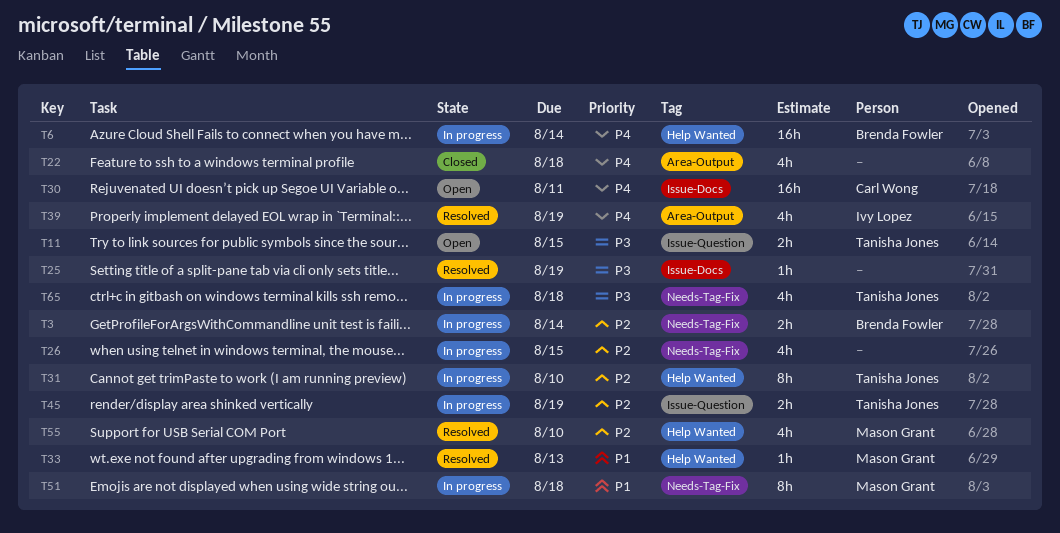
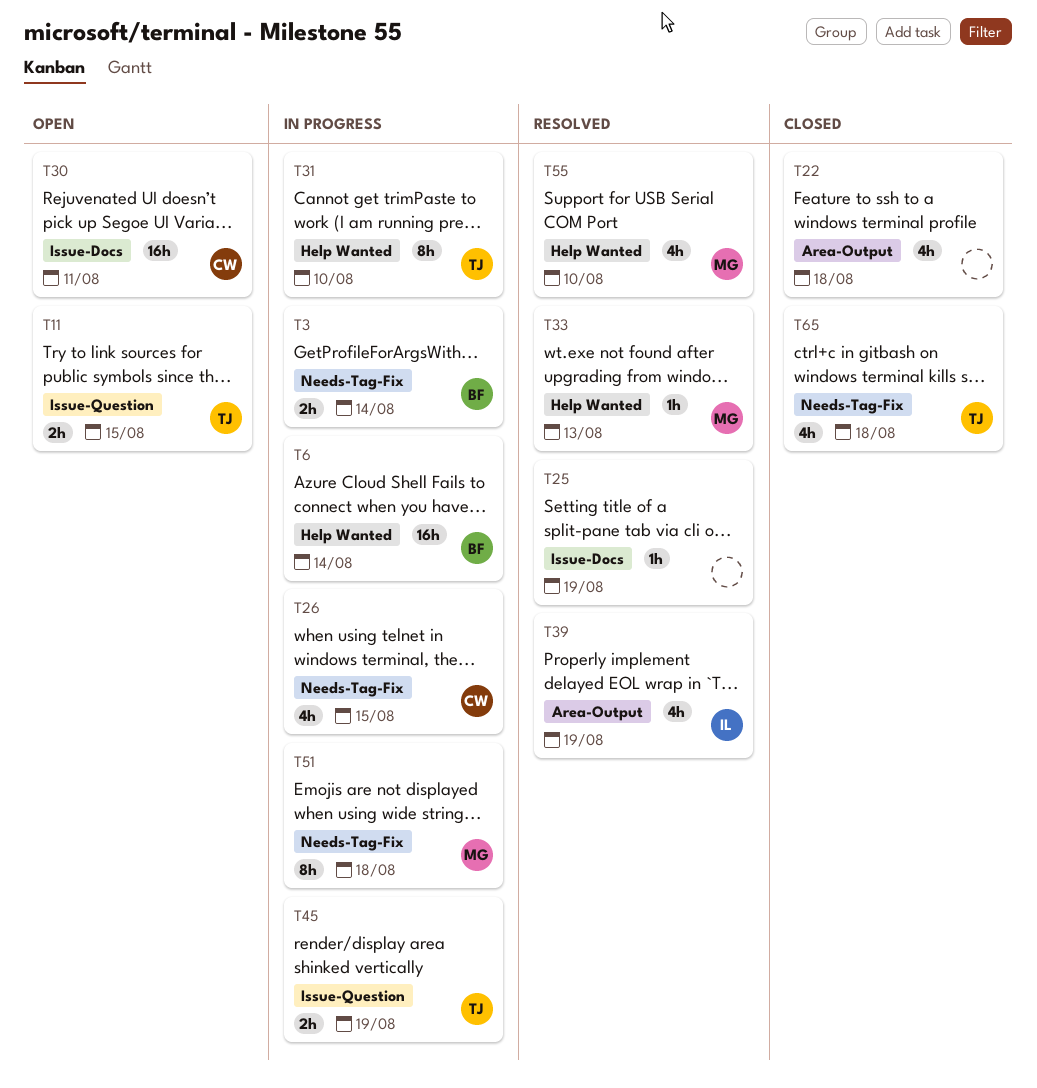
T26, owner: none -> Carl Wong
T65, status: In progress -> Closed

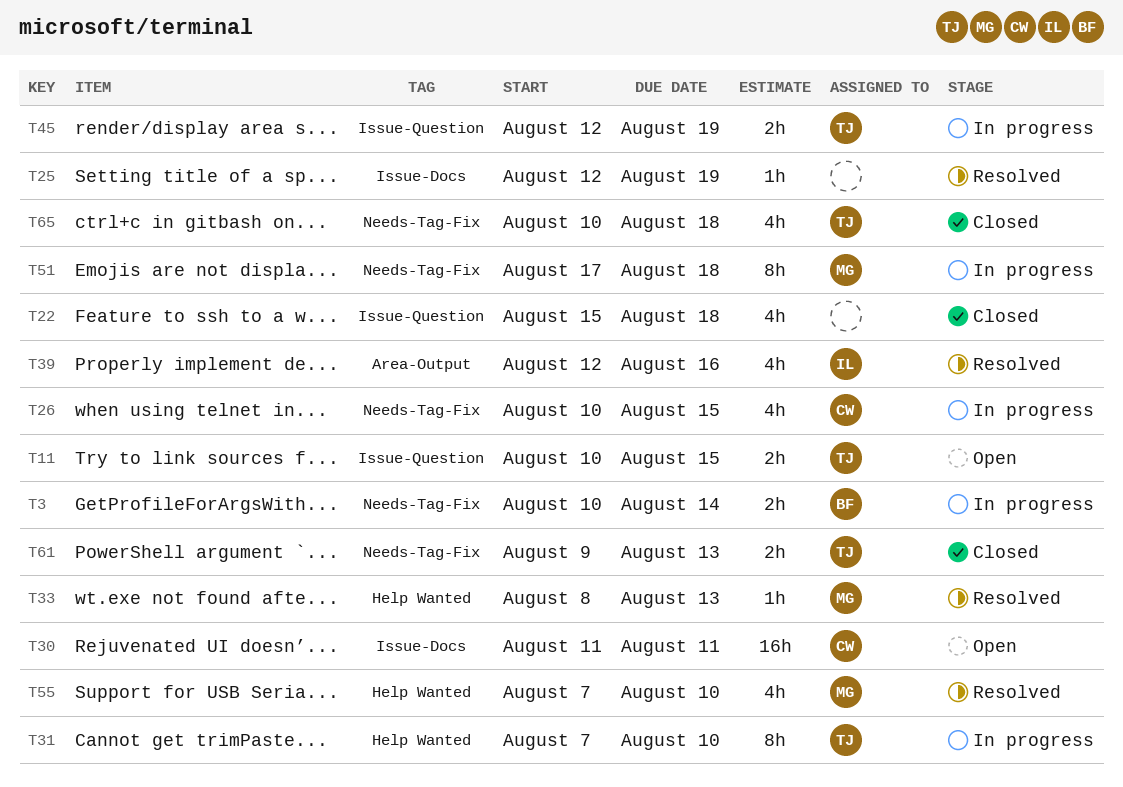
T6: present -> none
T22, label: Area-Output -> Issue-Question
T39, due: Aug 19 -> Aug 16
T61: none -> present

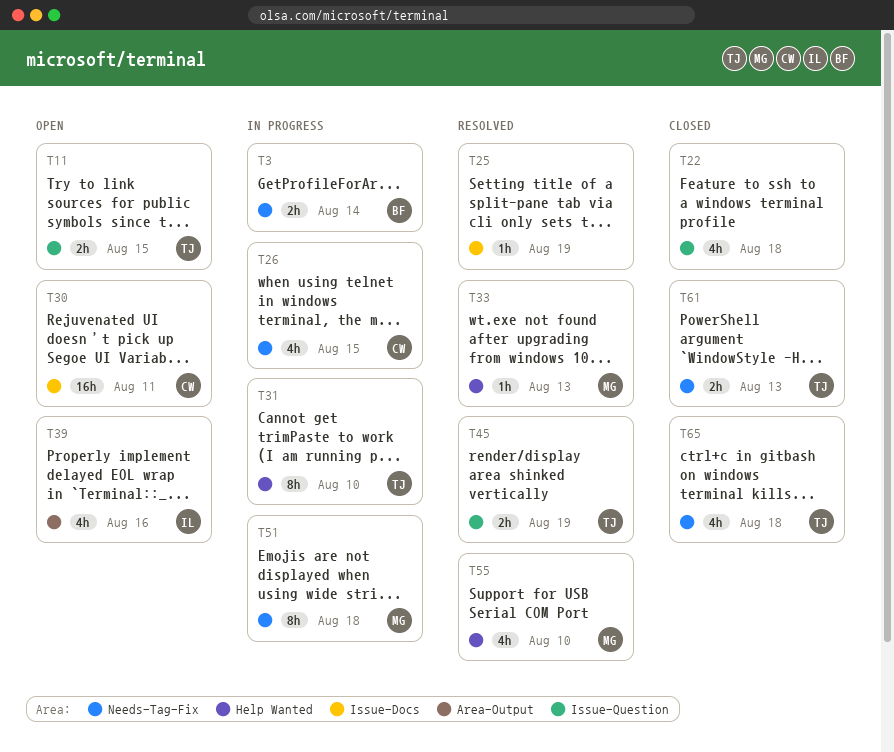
T39, status: Resolved -> Open
T45, status: In progress -> Resolved

